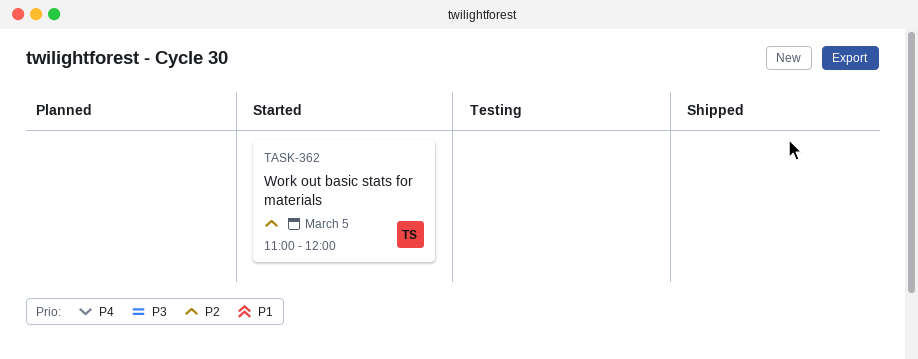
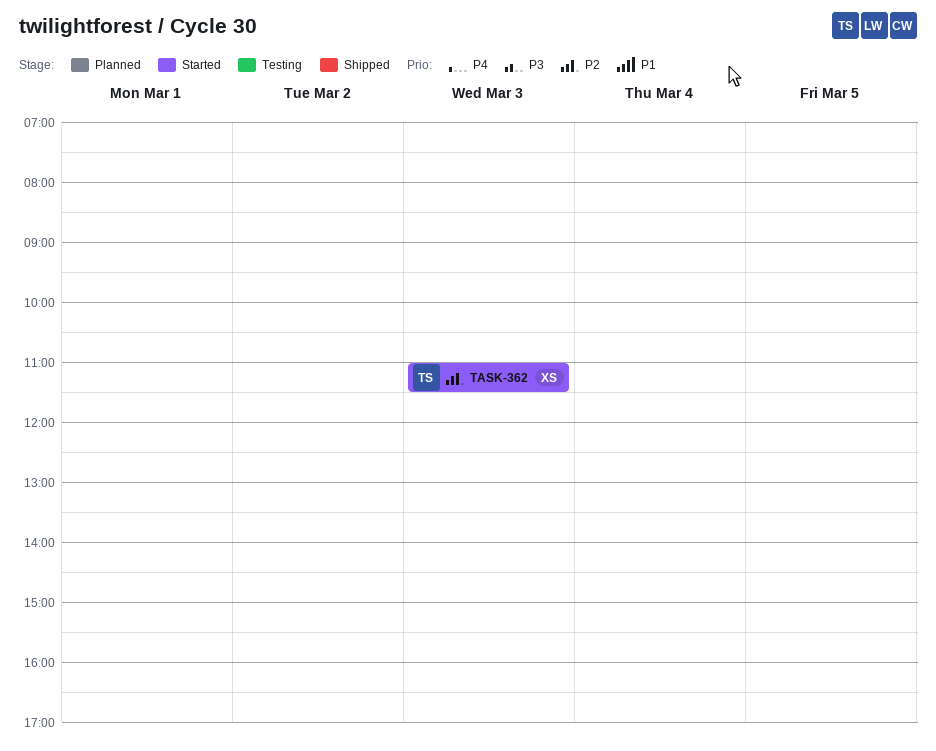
TASK-362, day: Mar 5 -> Mar 3
TASK-362, ends: 12:00 -> 11:30

